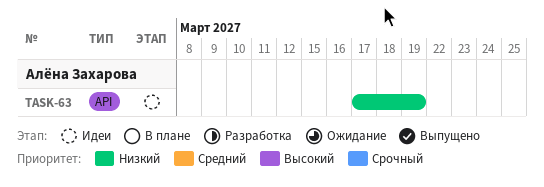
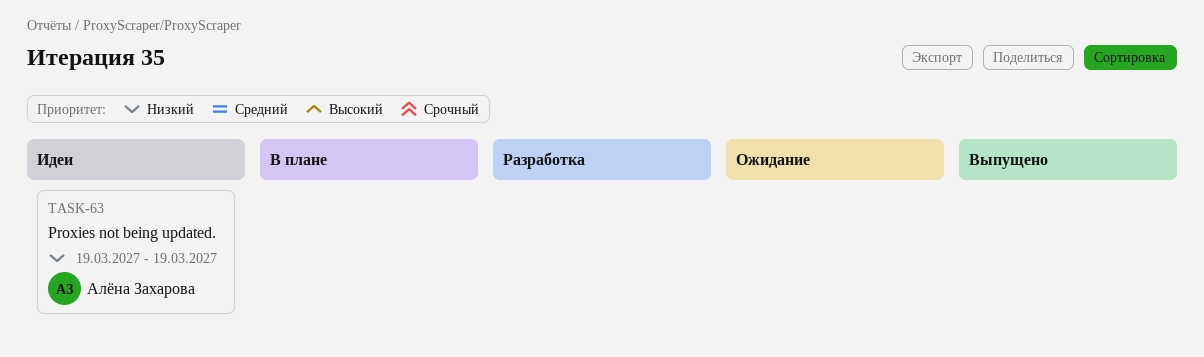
TASK-63, start: Mar 17 -> Mar 19

